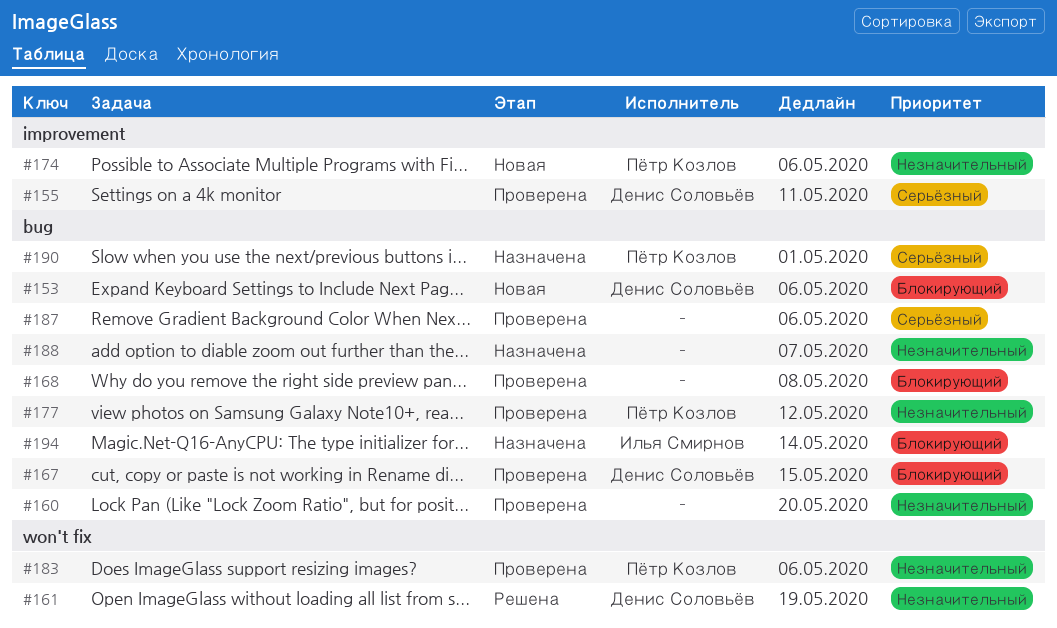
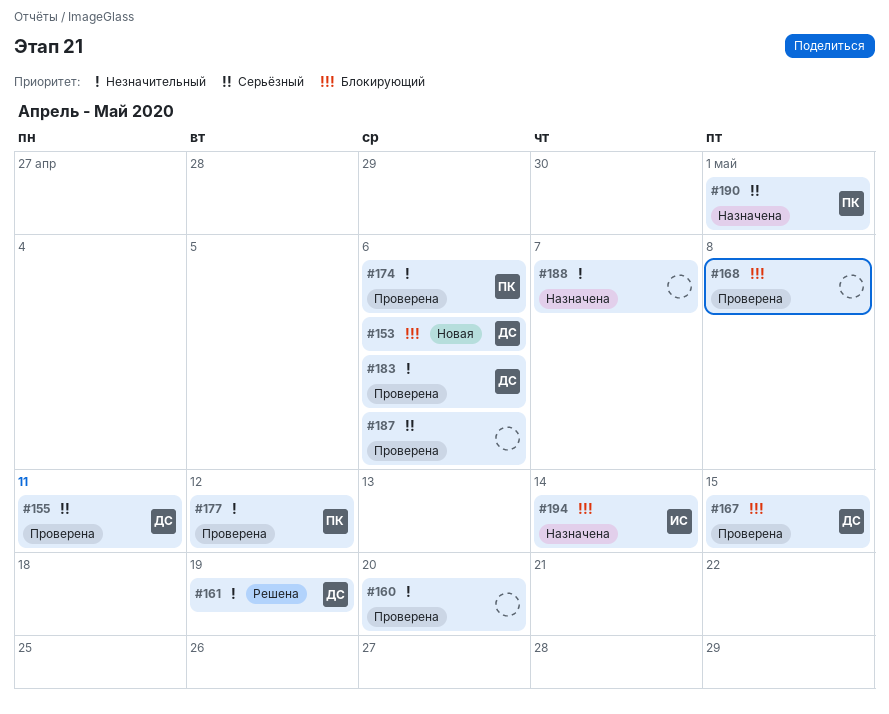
#174, status: Новая -> Проверена
#183, owner: Пётр Козлов -> Денис Соловьёв

